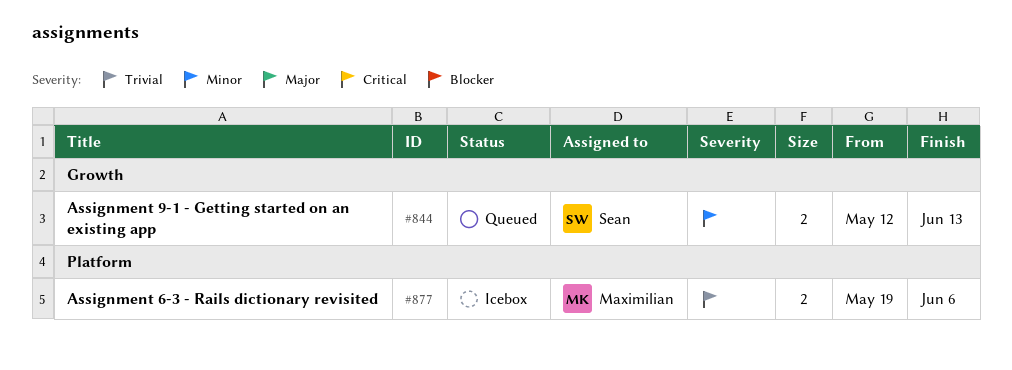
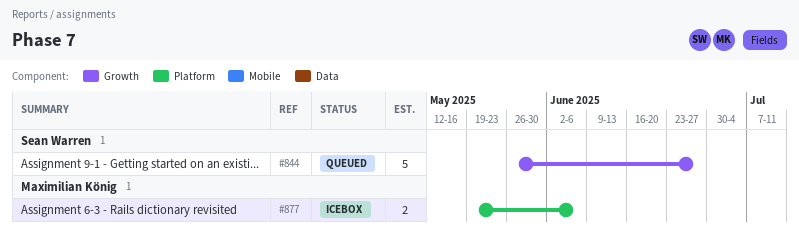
#844, estimate: 2 -> 5
#844, start: May 12 -> May 26
#844, due: Jun 13 -> Jun 27

